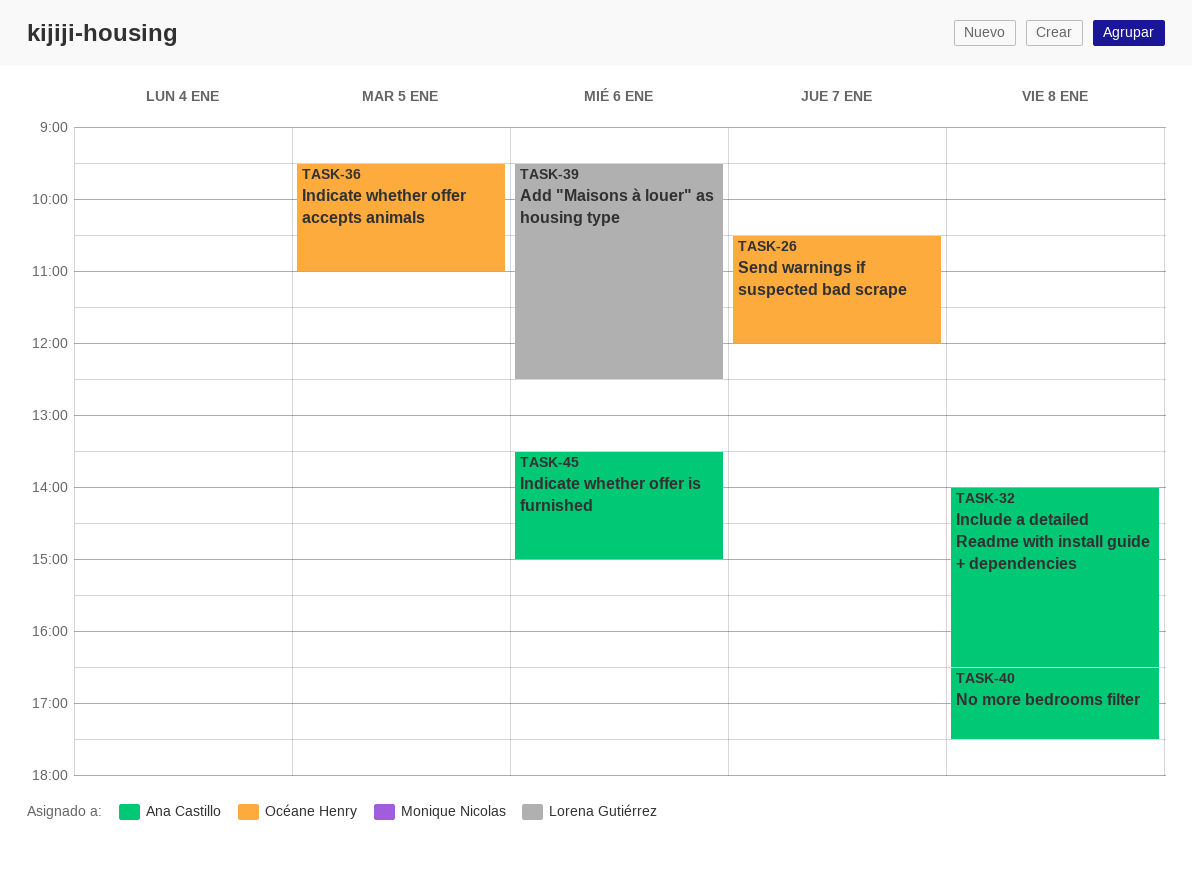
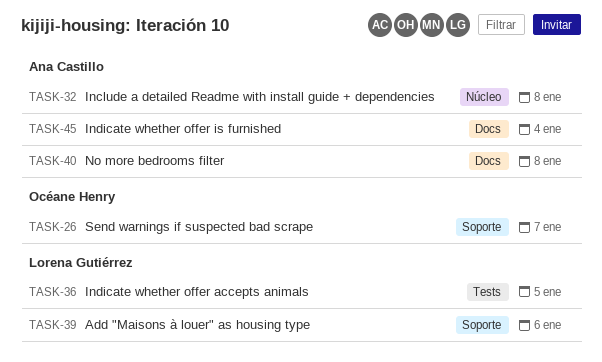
TASK-36, owner: Océane Henry -> Lorena Gutiérrez
TASK-45, day: Jan 6 -> Jan 4

